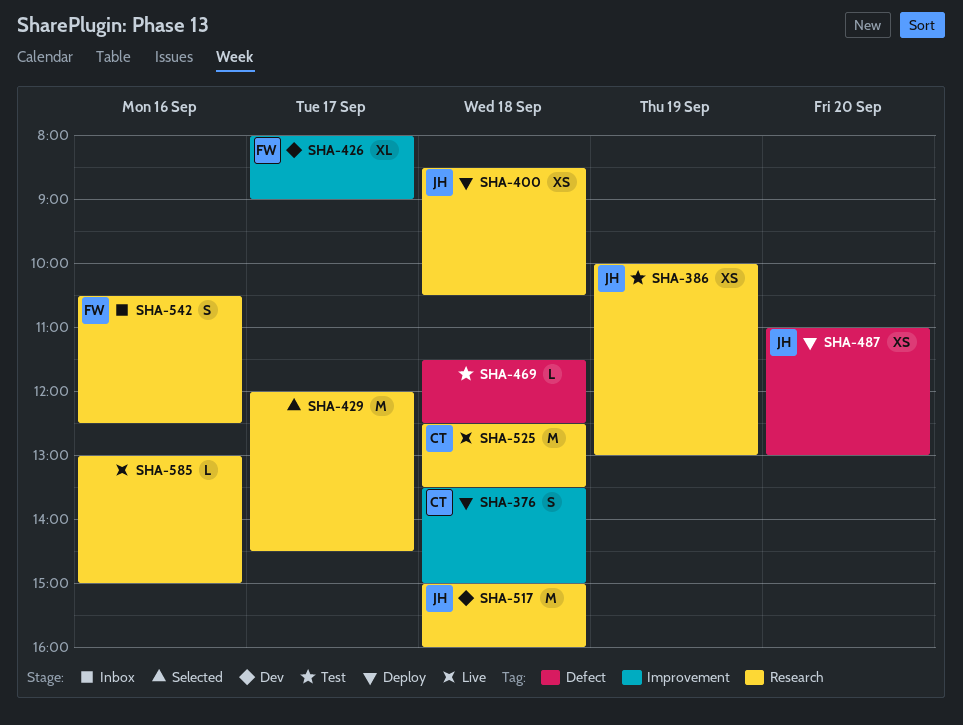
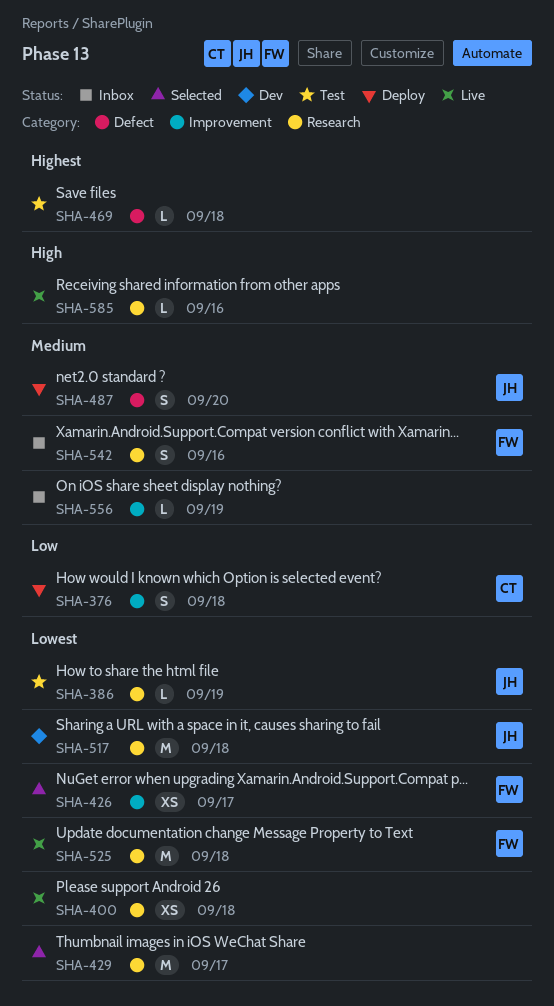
SHA-386, estimate: XS -> L
SHA-400, status: Deploy -> Live
SHA-400, owner: JH -> none
SHA-426, status: Dev -> Selected
SHA-426, estimate: XL -> XS
SHA-487, estimate: XS -> S
SHA-525, owner: CT -> FW
SHA-556: none -> present

